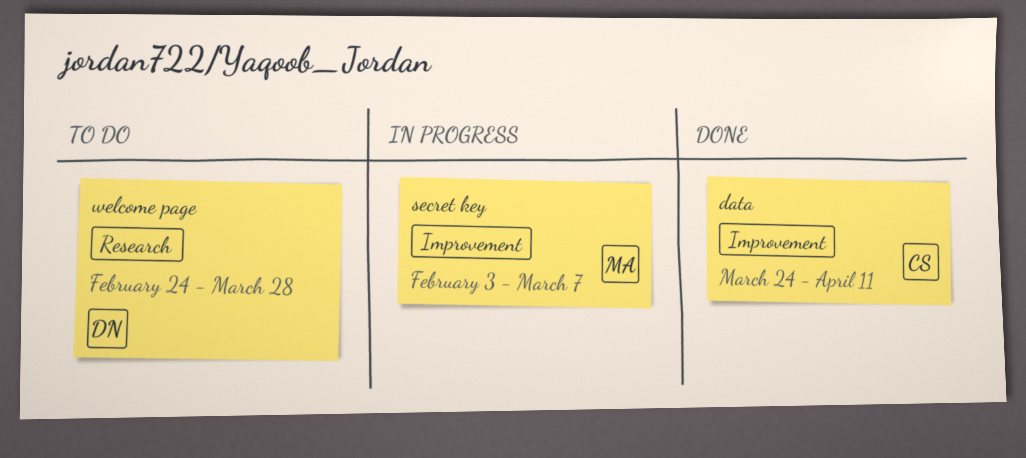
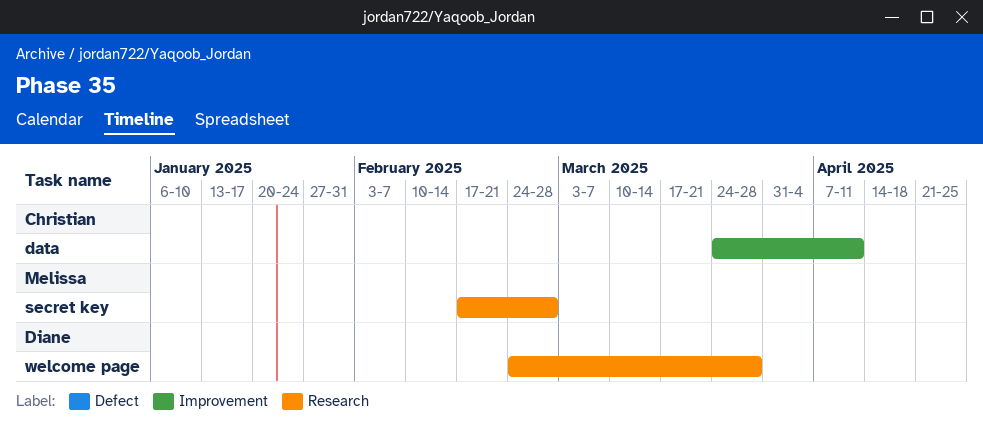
secret key, label: Improvement -> Research
secret key, start: Feb 3 -> Feb 17
secret key, due: Mar 7 -> Feb 28

